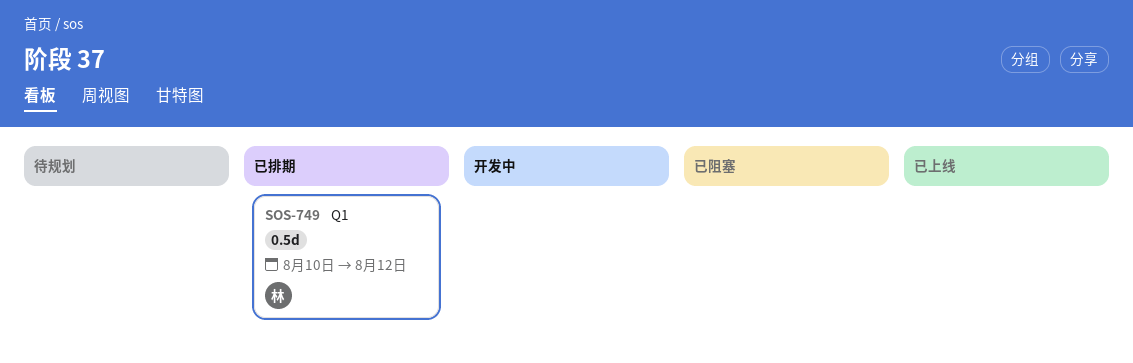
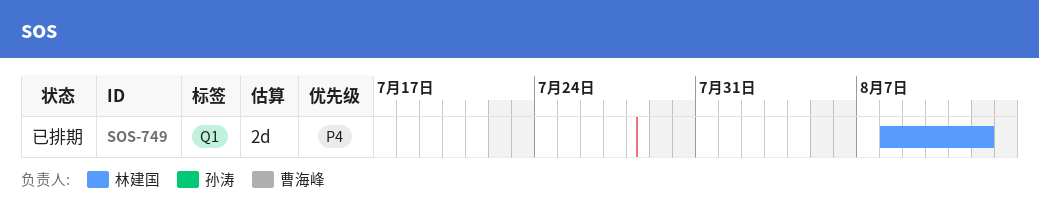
SOS-749, estimate: 0.5d -> 2d
SOS-749, start: Aug 10 -> Aug 8

